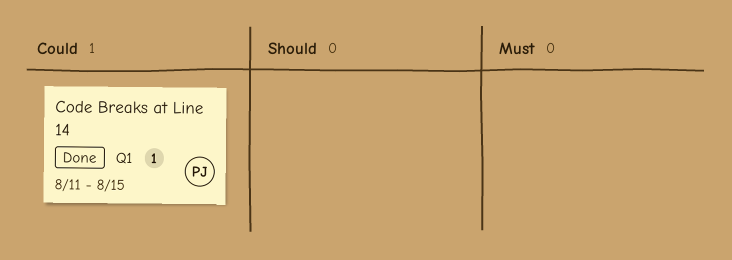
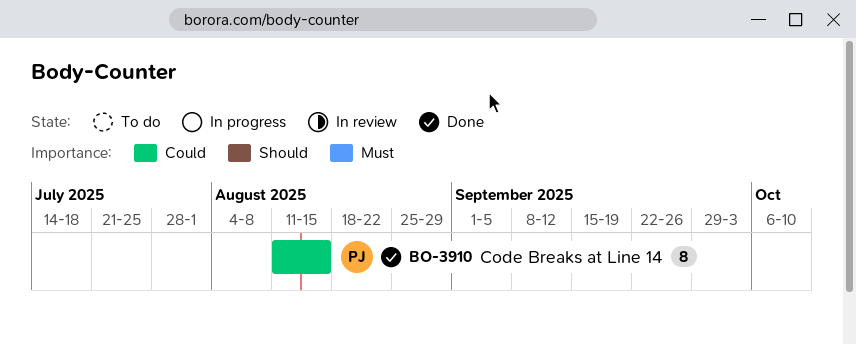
Code Breaks at Line 14, estimate: 1 -> 8

